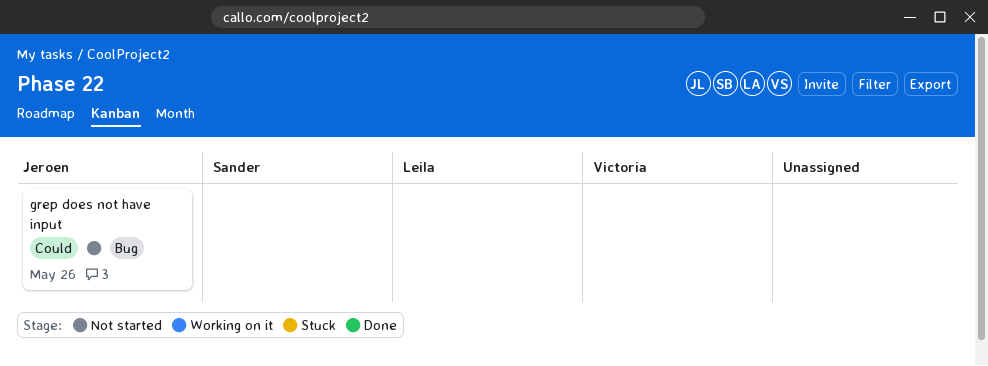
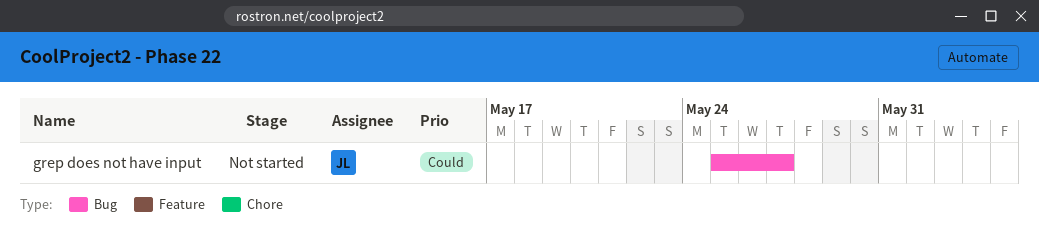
grep does not have input, due: May 26 -> May 27

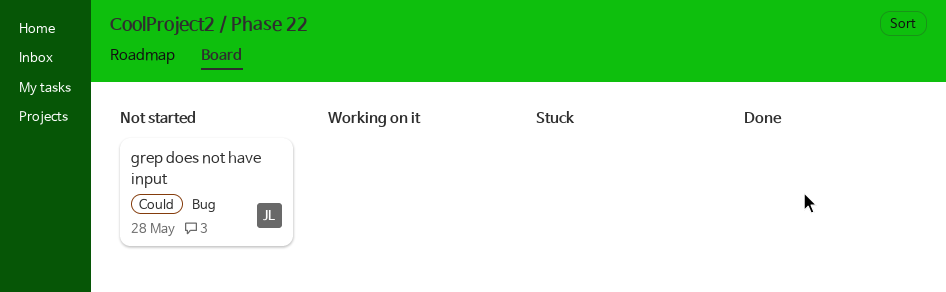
grep does not have input, due: May 27 -> May 28

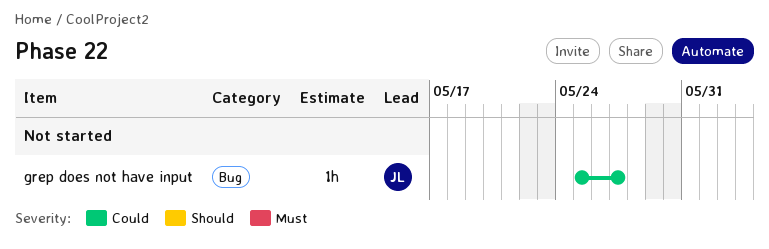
grep does not have input, due: May 28 -> May 27

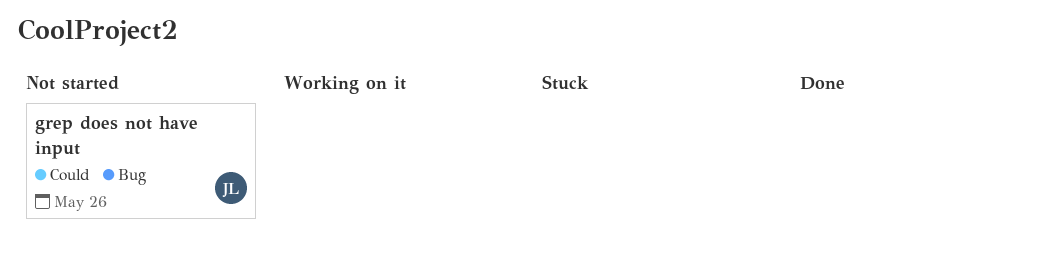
grep does not have input, due: May 27 -> May 26

